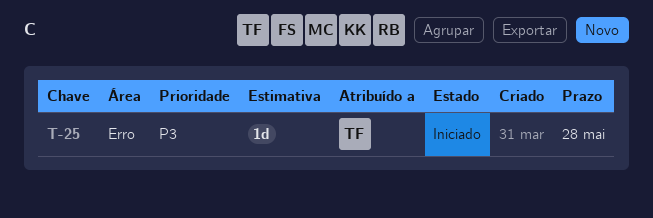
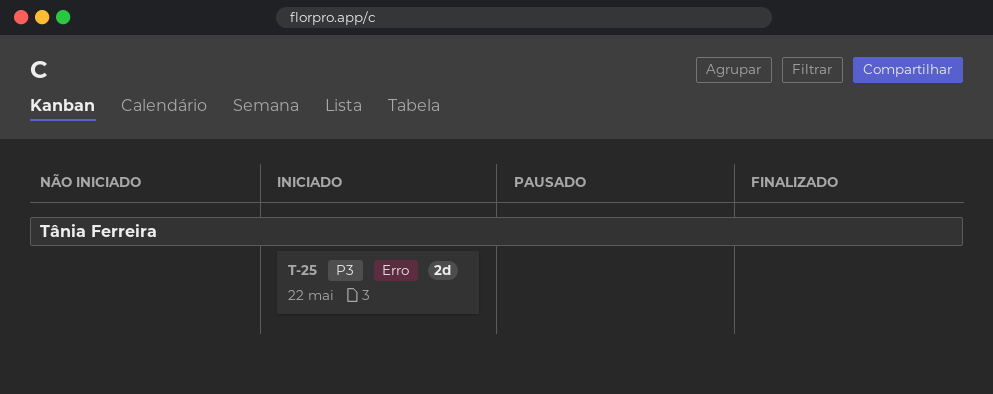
T-25, estimate: 1d -> 2d
T-25, due: May 28 -> May 22

